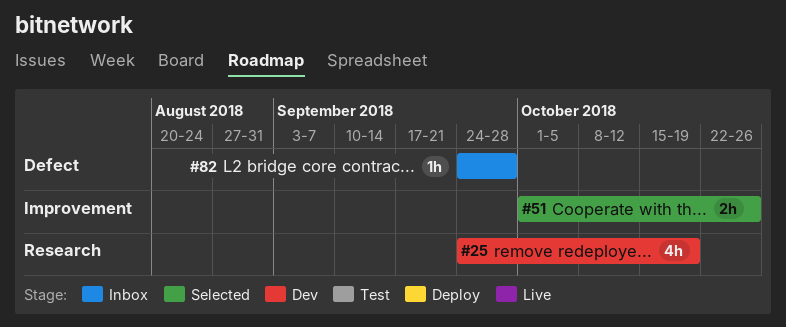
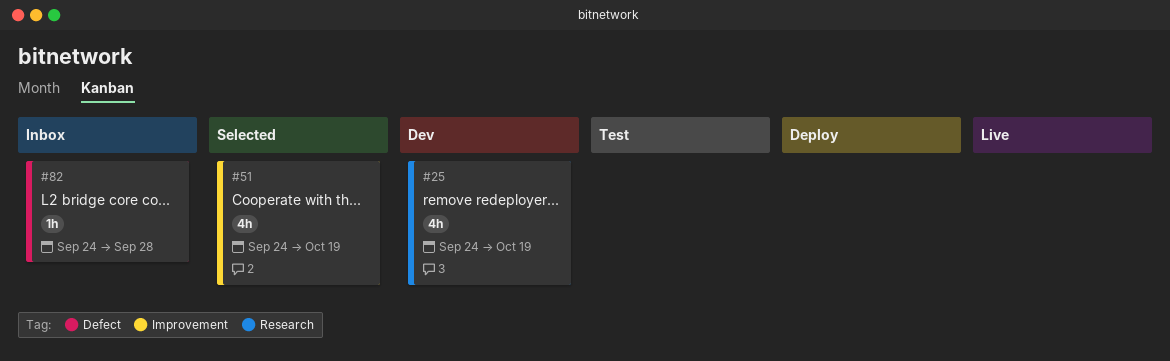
#51, estimate: 2h -> 4h
#51, start: Oct 1 -> Sep 24
#51, due: Oct 26 -> Oct 19

